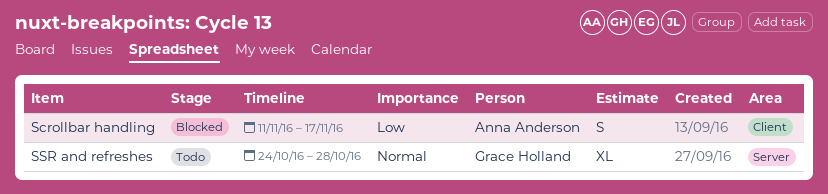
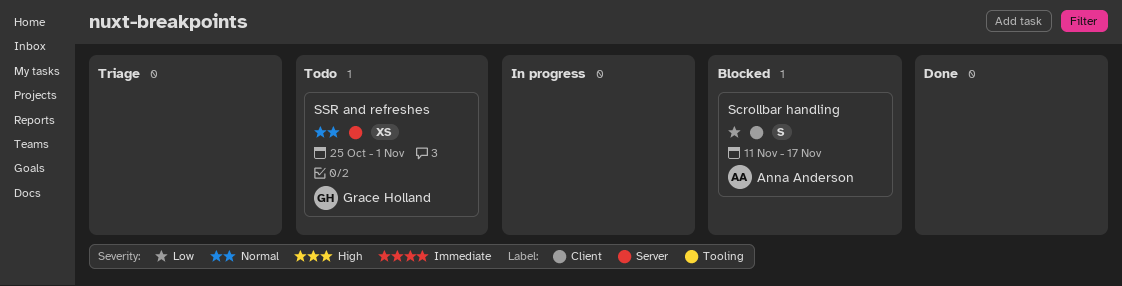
SSR and refreshes, estimate: XL -> XS
SSR and refreshes, start: Oct 24 -> Oct 25
SSR and refreshes, due: Oct 28 -> Nov 1

